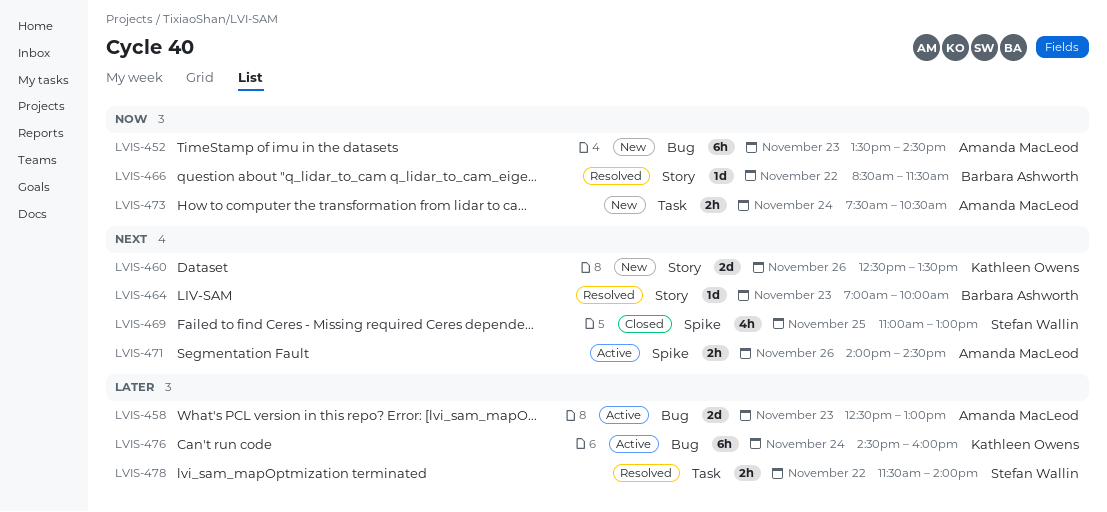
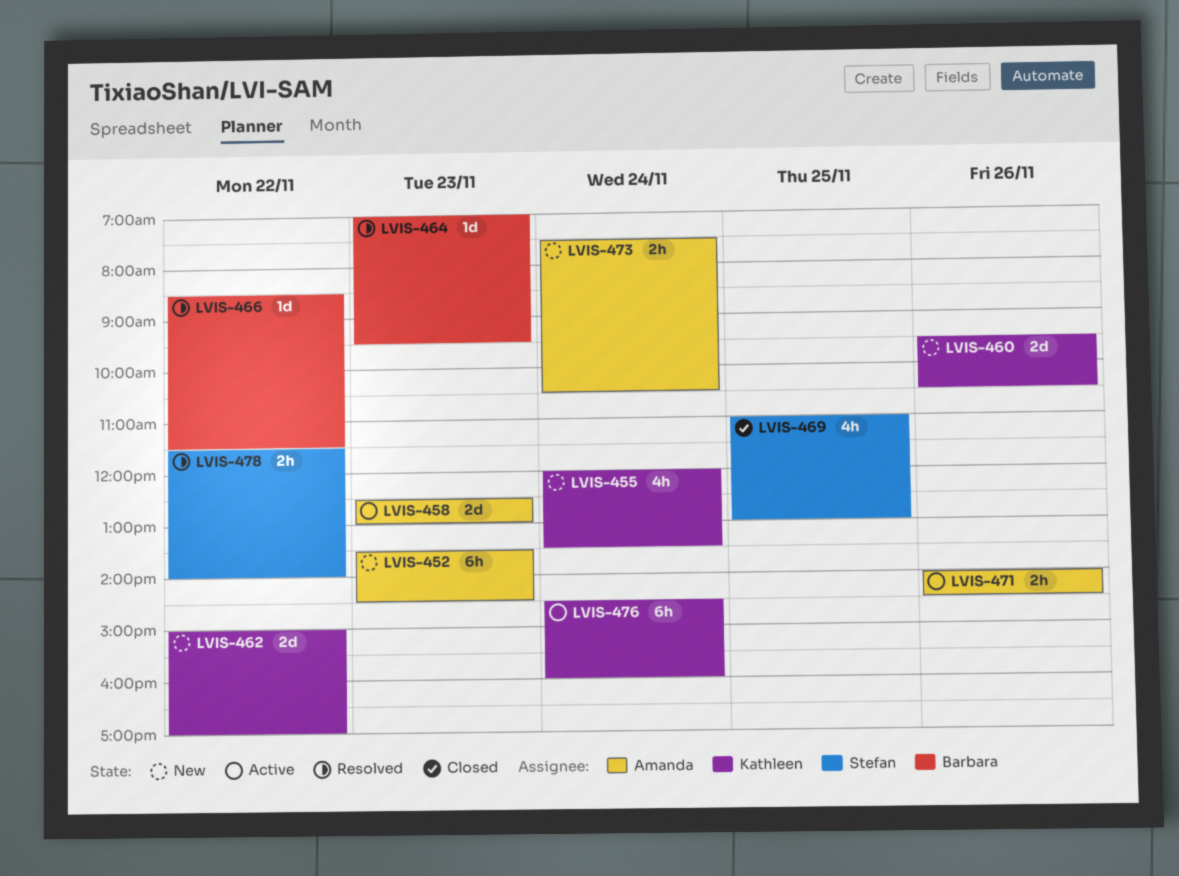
LVIS-455: none -> present
LVIS-460, begins: 12:30 -> 09:30
LVIS-460, ends: 13:30 -> 10:30
LVIS-462: none -> present
LVIS-464, ends: 10:00 -> 09:30

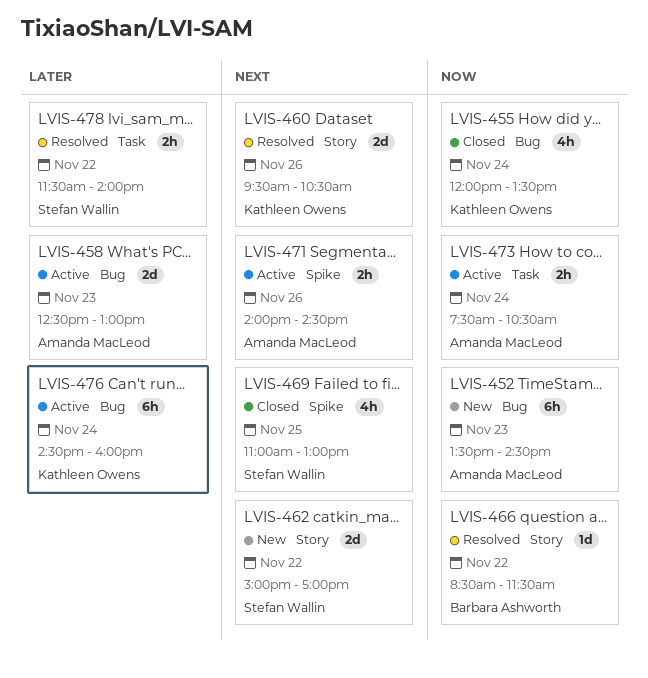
LVIS-455, status: New -> Closed
LVIS-460, status: New -> Resolved
LVIS-462, owner: Kathleen Owens -> Stefan Wallin
LVIS-464: present -> none
LVIS-473, status: New -> Active

